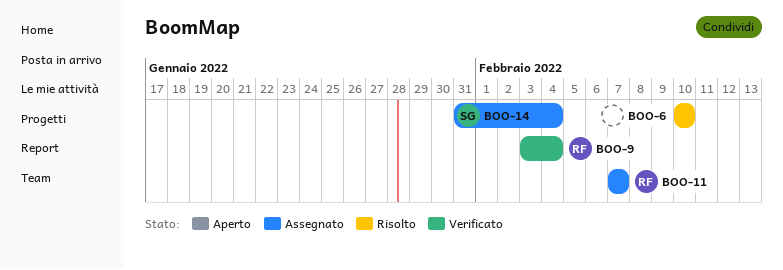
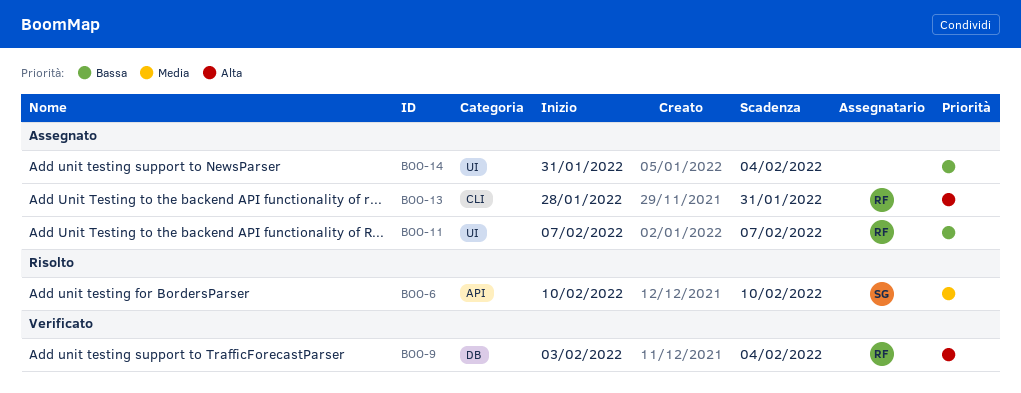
BOO-6, owner: none -> SG
BOO-13: none -> present
BOO-14, owner: SG -> none

